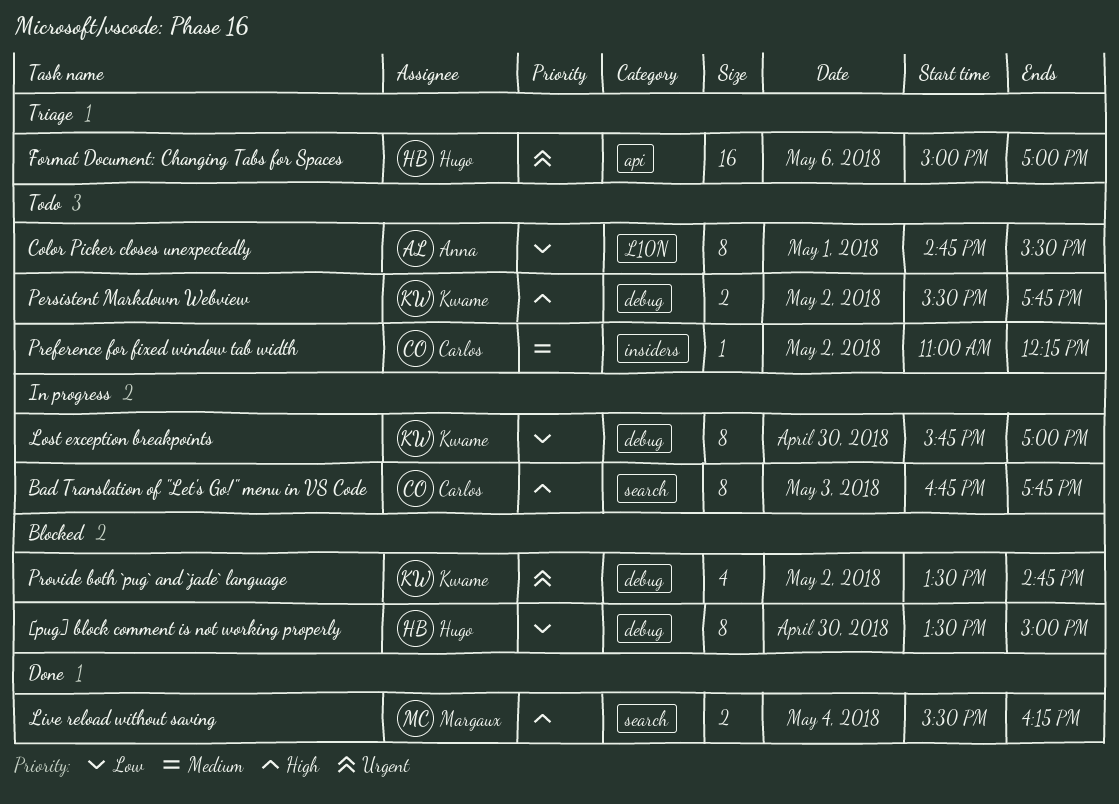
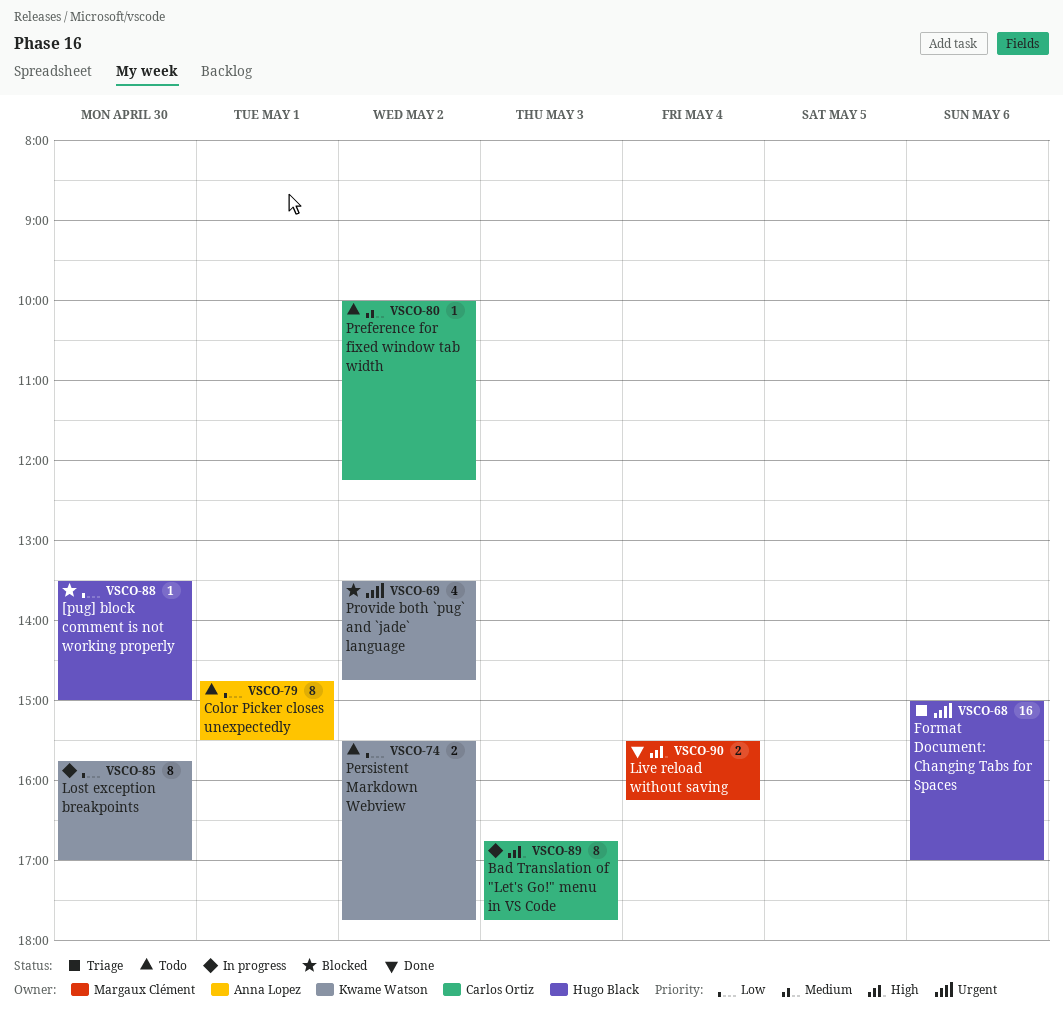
[pug] block comment is not working properly, estimate: 8 -> 1
Persistent Markdown Webview, priority: High -> Low
Preference for fixed window tab width, begins: 11:00 -> 10:00

